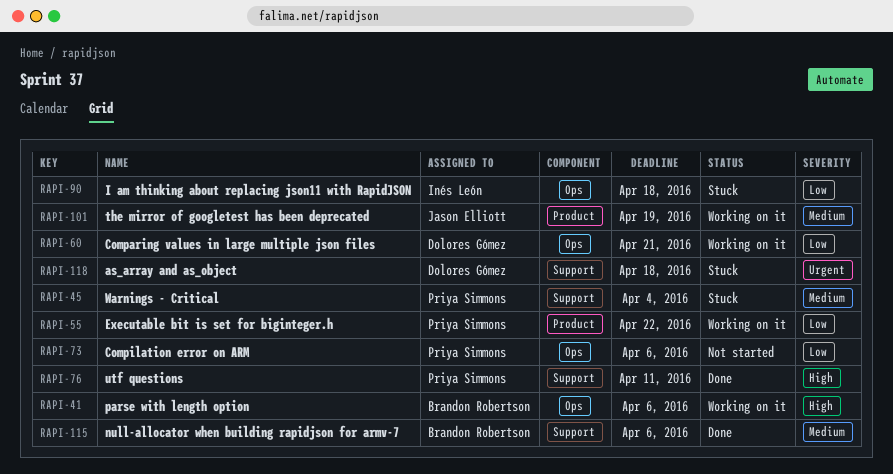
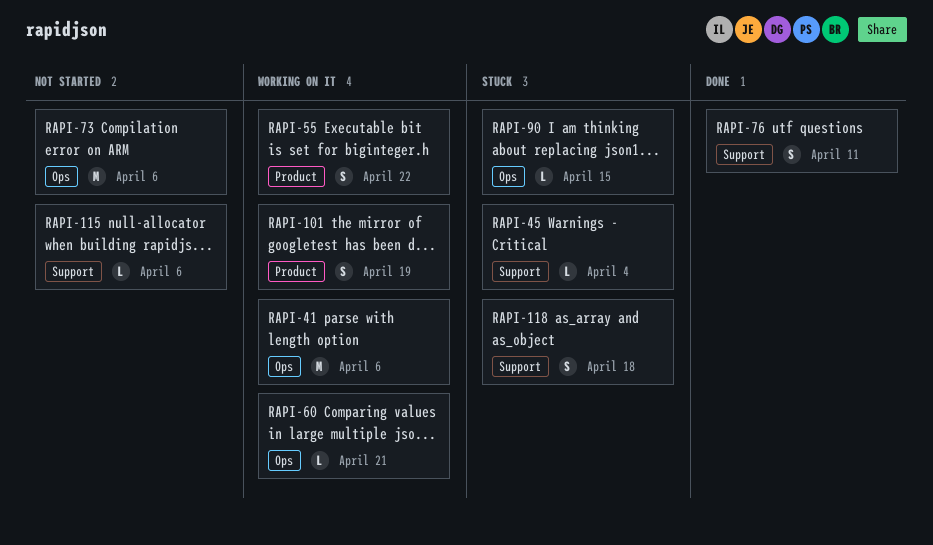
RAPI-90, due: Apr 18 -> Apr 15
RAPI-115, status: Done -> Not started

